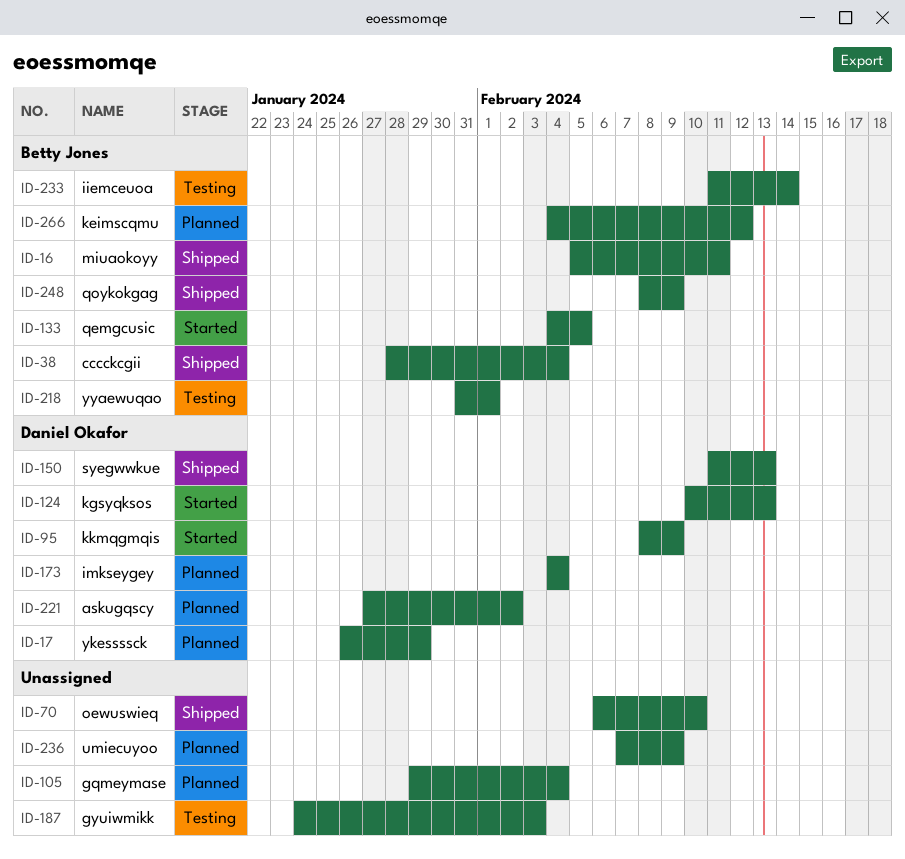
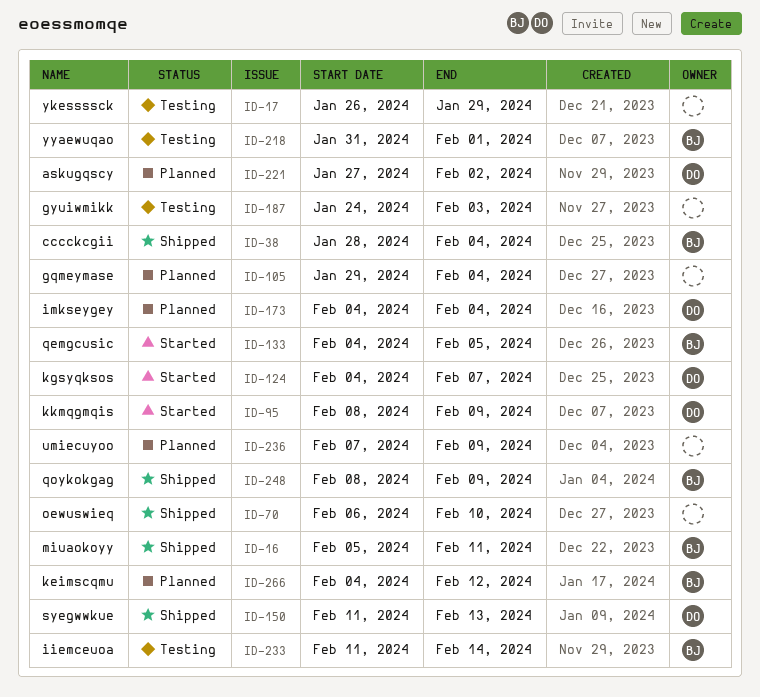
ID-17, status: Planned -> Testing
ID-17, owner: Daniel Okafor -> none
ID-124, start: Feb 10 -> Feb 4
ID-124, due: Feb 13 -> Feb 7

